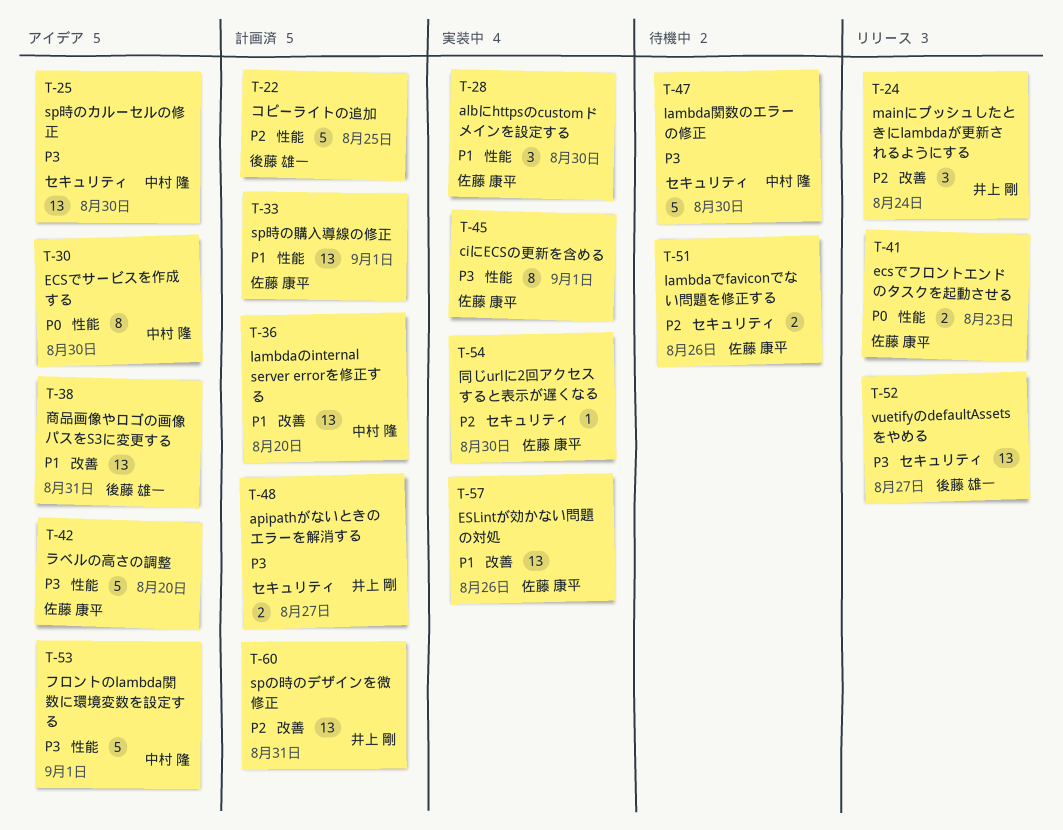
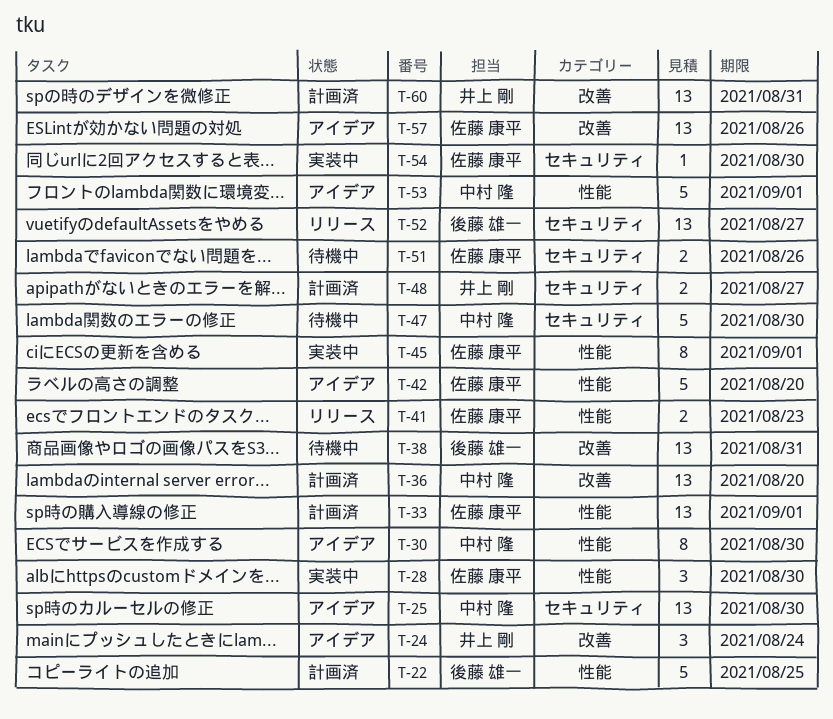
T-24, status: リリース -> アイデア
T-38, status: アイデア -> 待機中
T-57, status: 実装中 -> アイデア

